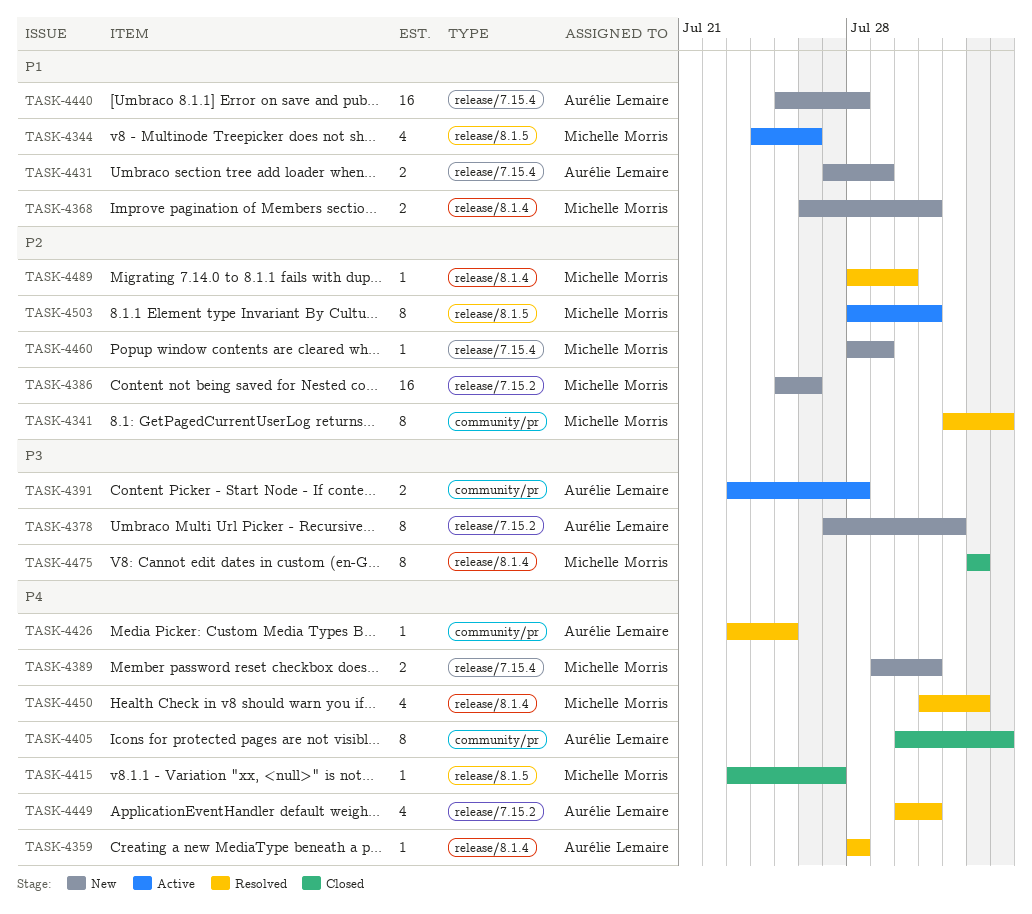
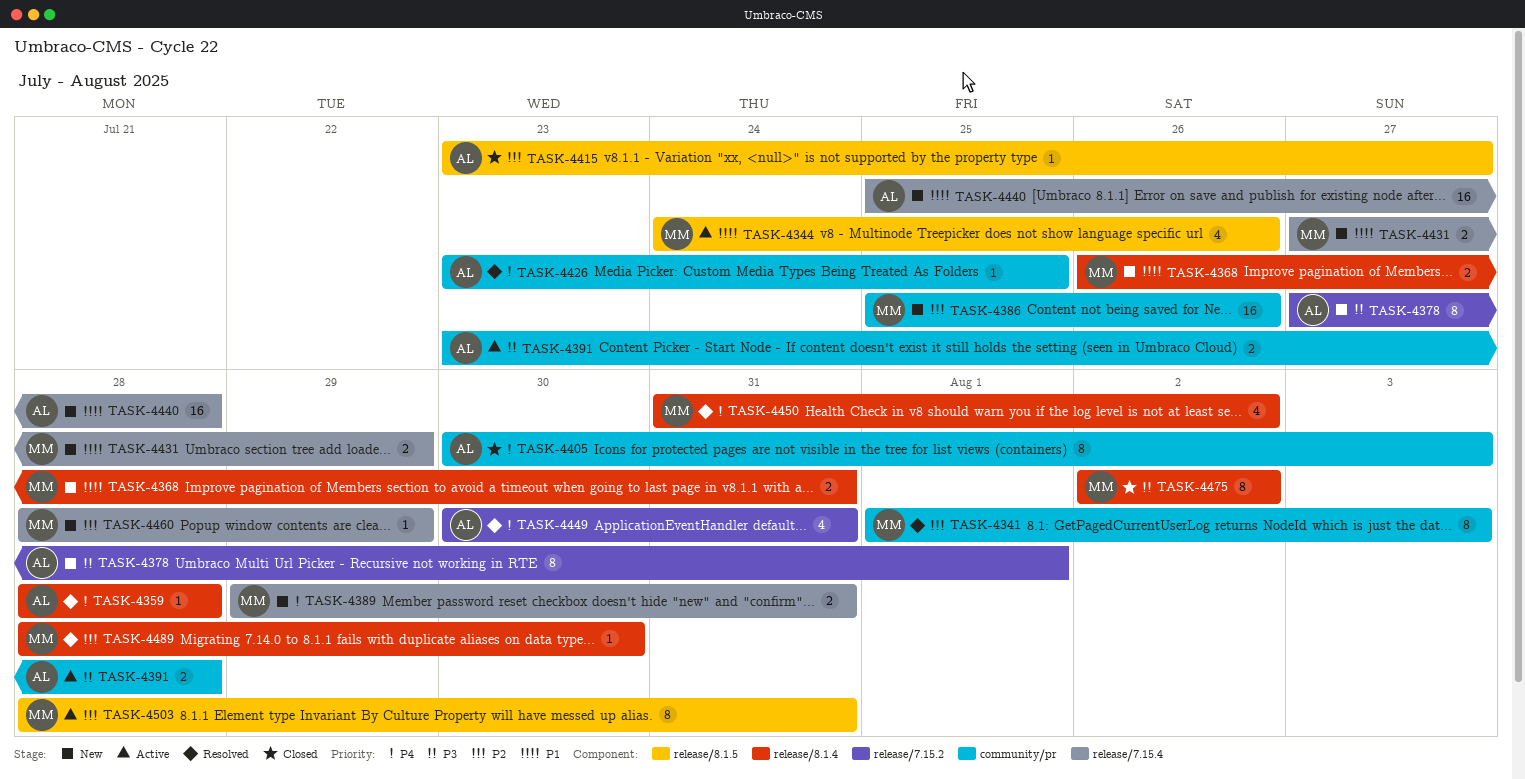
TASK-4386, label: release/7.15.2 -> community/pr
TASK-4415, owner: Michelle Morris -> Aurélie Lemaire
TASK-4415, priority: P4 -> P2
TASK-4431, owner: Aurélie Lemaire -> Michelle Morris

